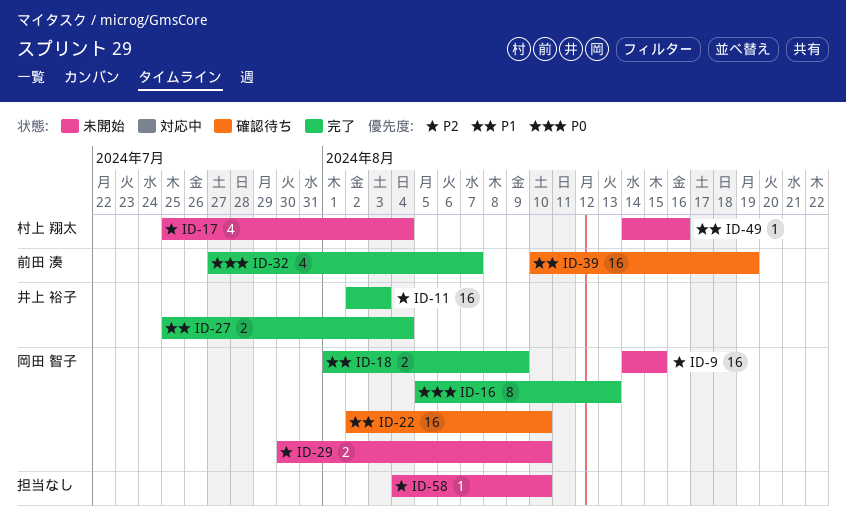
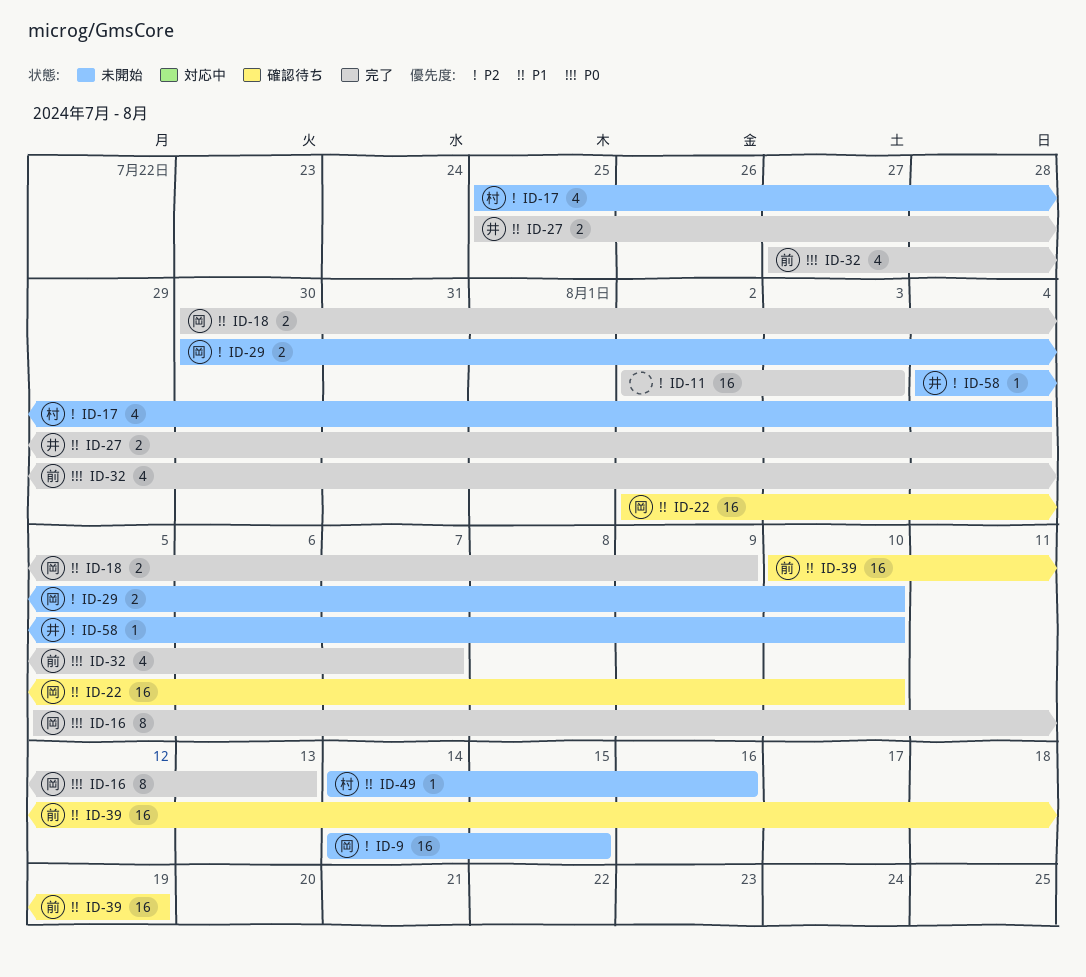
ID-11, owner: 井上 裕子 -> none
ID-18, start: Aug 1 -> Jul 30
ID-58, owner: none -> 井上 裕子

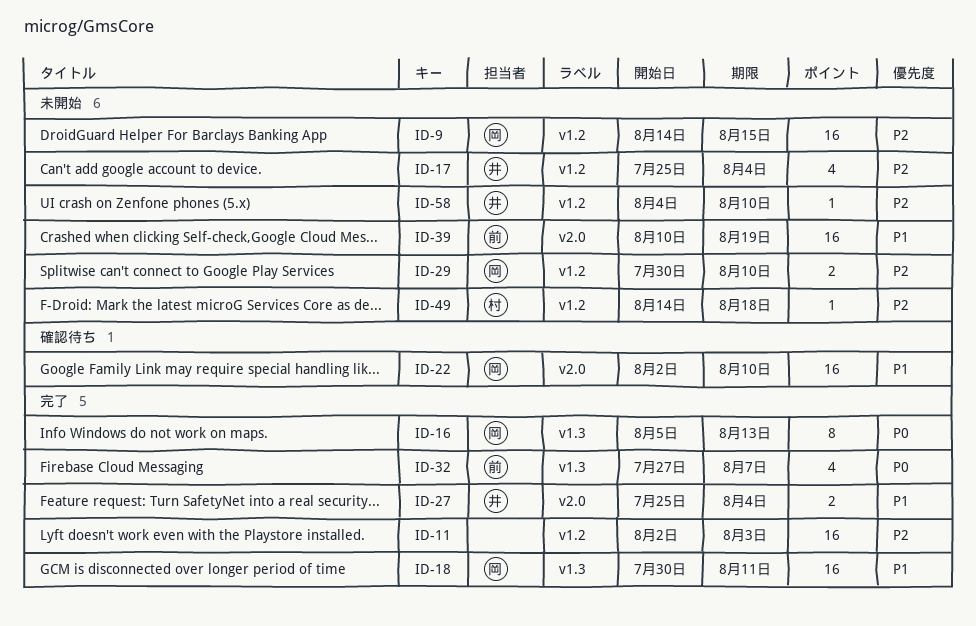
ID-17, owner: 村 -> 井
ID-18, estimate: 2 -> 16
ID-18, due: Aug 9 -> Aug 11
ID-39, status: 確認待ち -> 未開始
ID-49, priority: P1 -> P2
ID-49, due: Aug 16 -> Aug 18

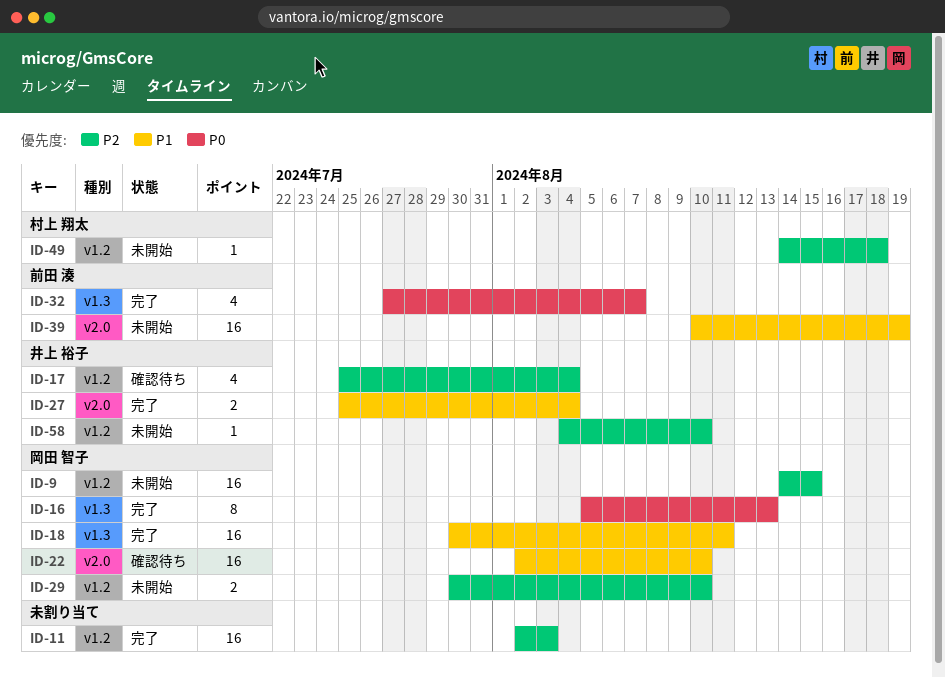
ID-17, status: 未開始 -> 確認待ち

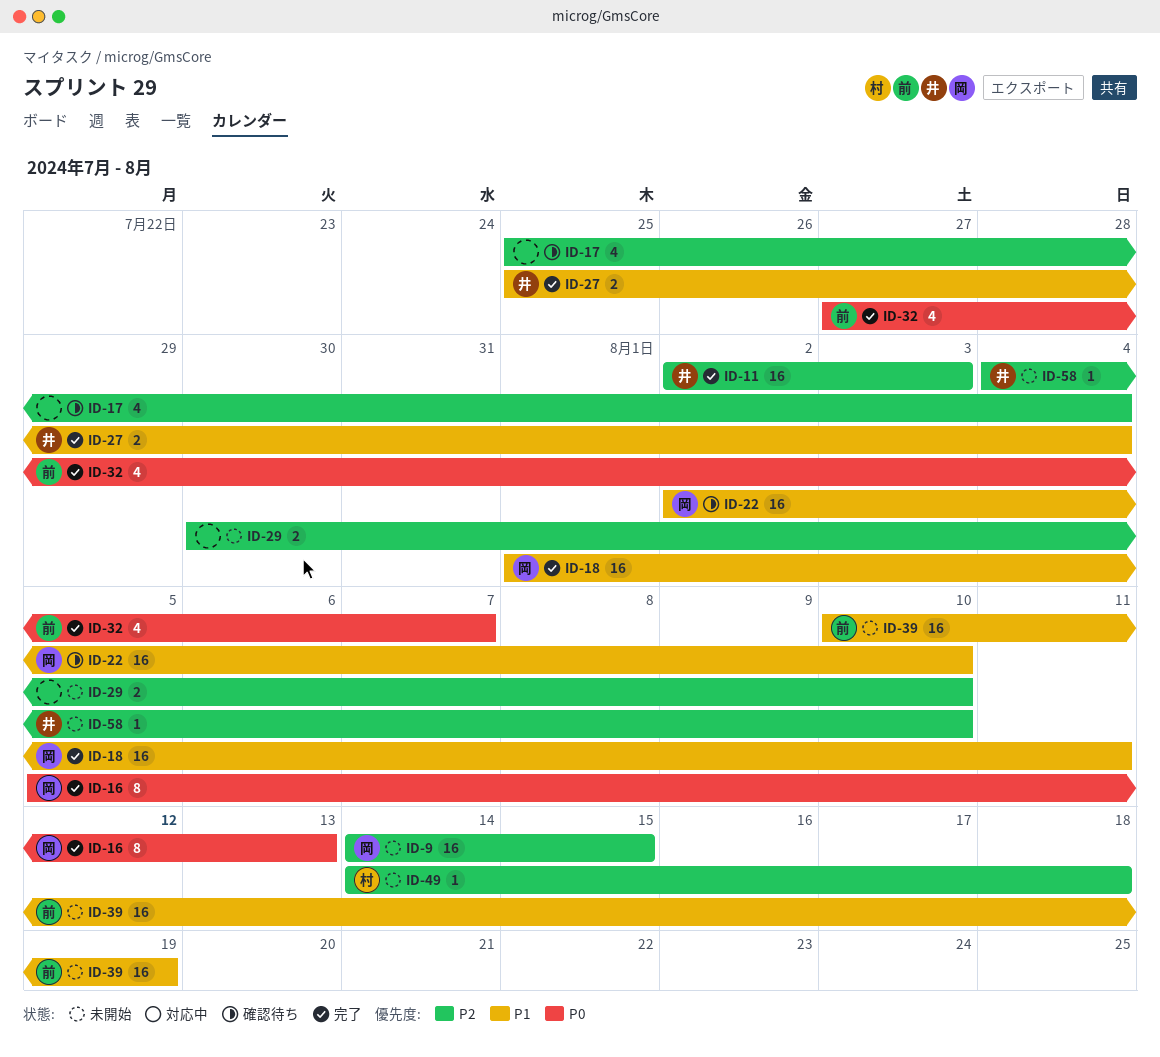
ID-11, owner: none -> 井上 裕子
ID-17, owner: 井上 裕子 -> none
ID-18, start: Jul 30 -> Aug 1
ID-29, owner: 岡田 智子 -> none

